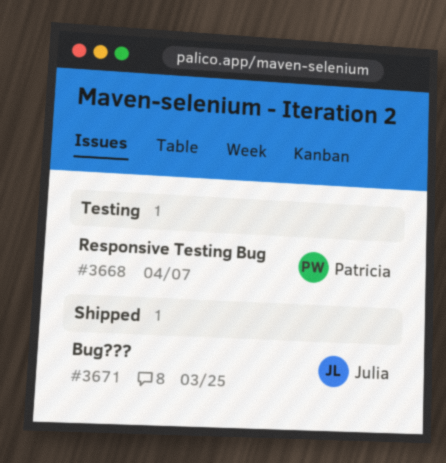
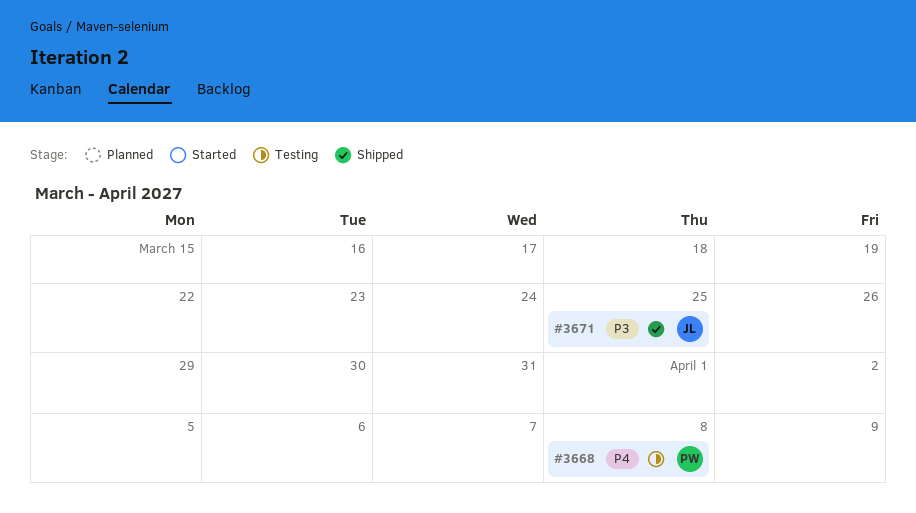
#3668, due: Apr 7 -> Apr 8

